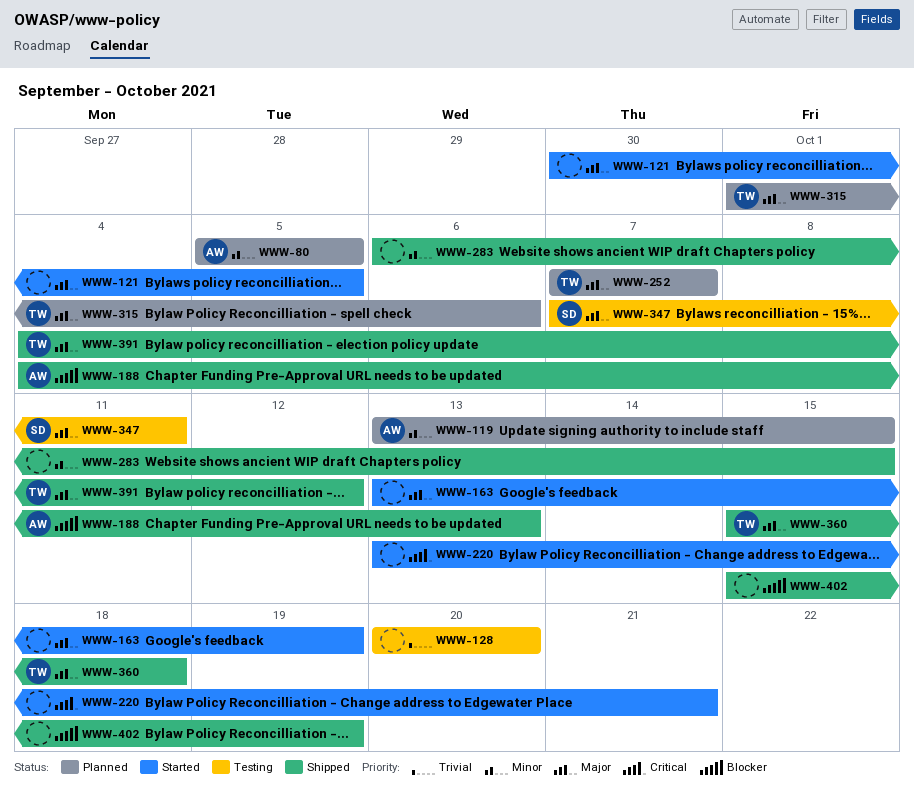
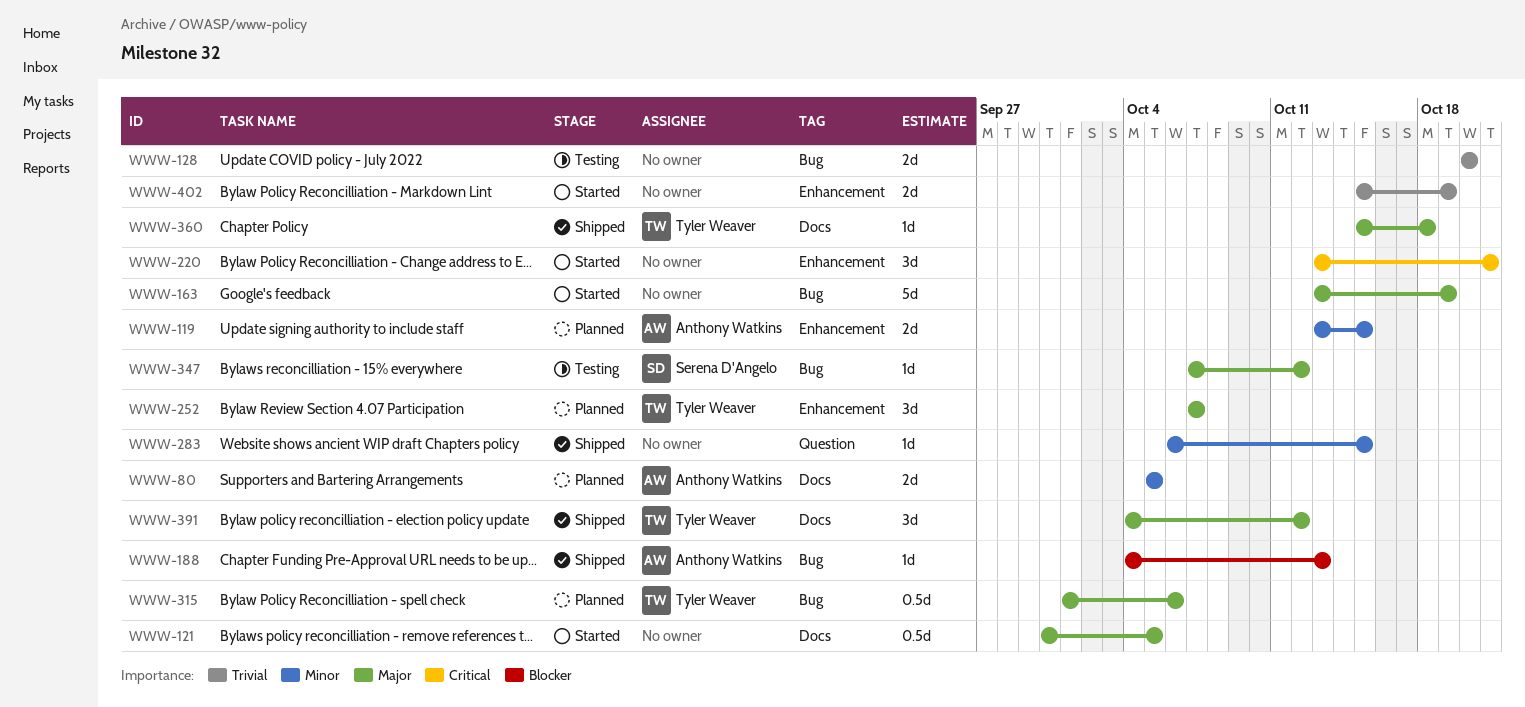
WWW-347, due: Oct 11 -> Oct 12
WWW-402, status: Shipped -> Started
WWW-402, priority: Blocker -> Trivial

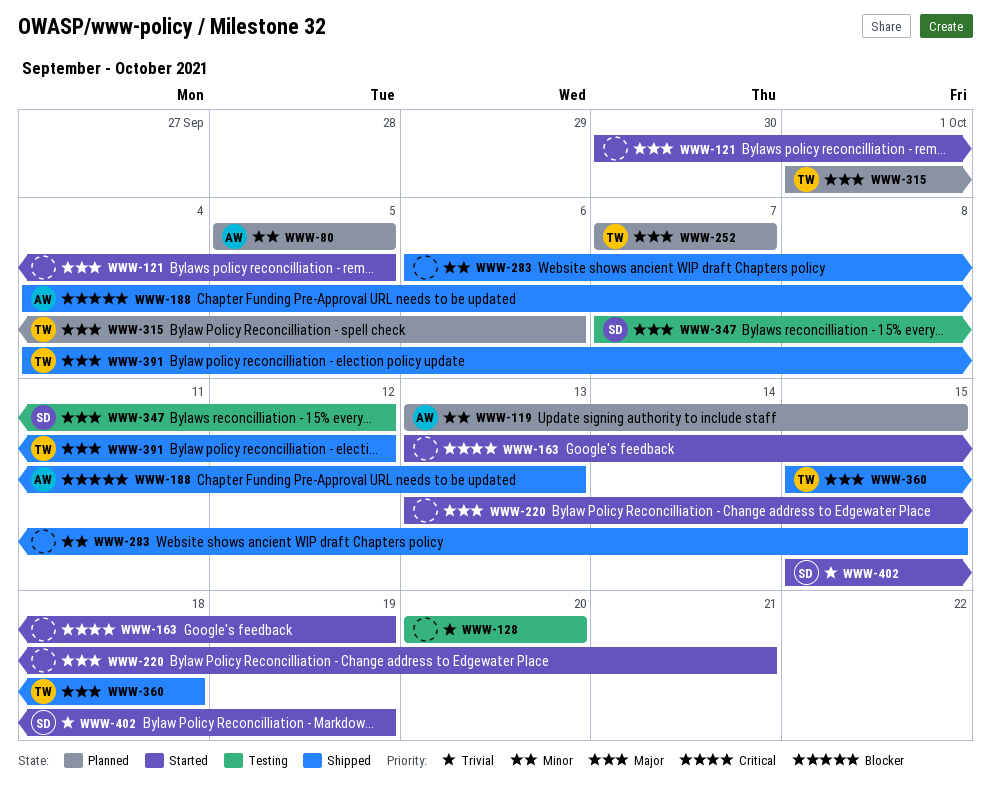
WWW-163, priority: Major -> Critical
WWW-220, priority: Critical -> Major
WWW-402, owner: none -> Serena D'Angelo

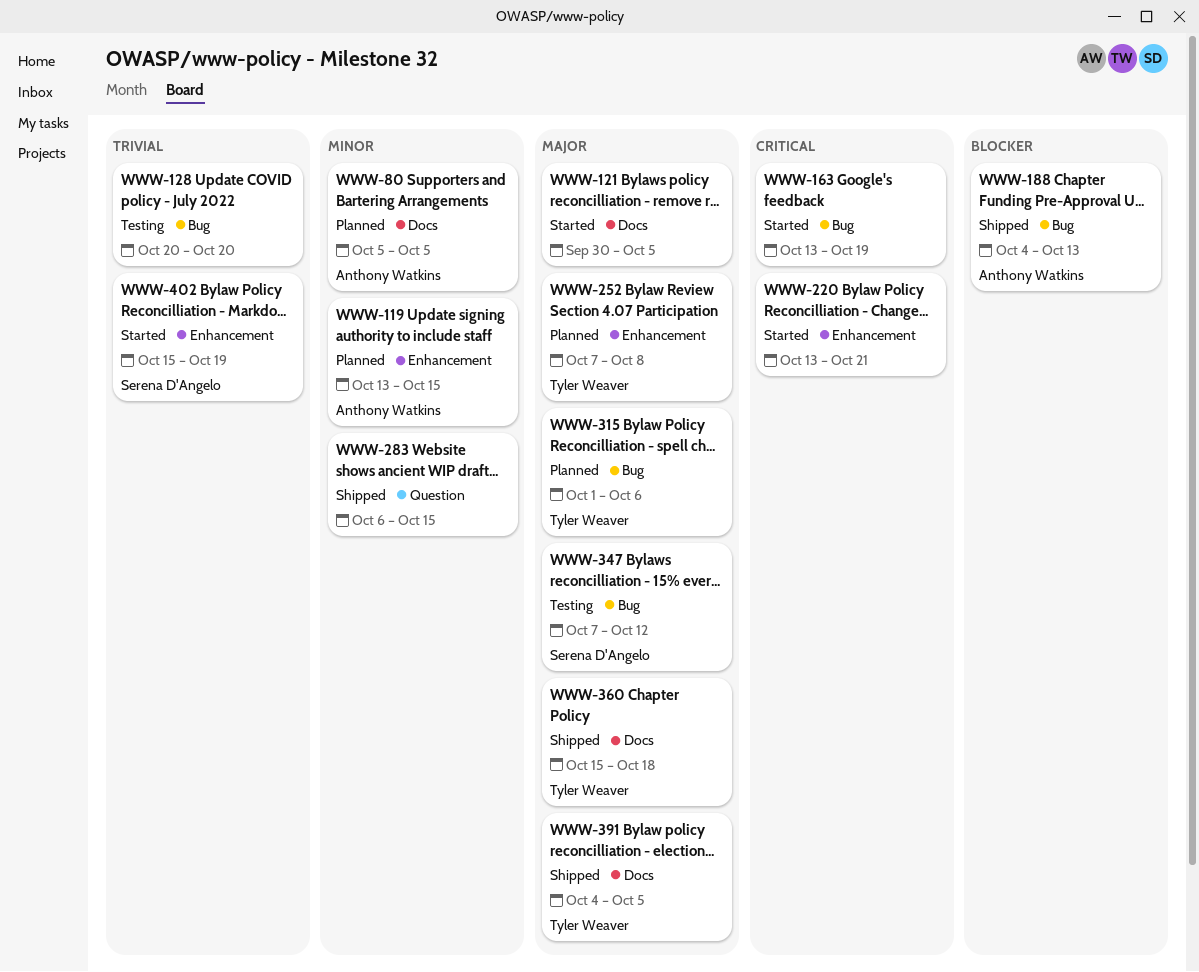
WWW-220, priority: Major -> Critical
WWW-252, due: Oct 7 -> Oct 8
WWW-391, due: Oct 12 -> Oct 5

